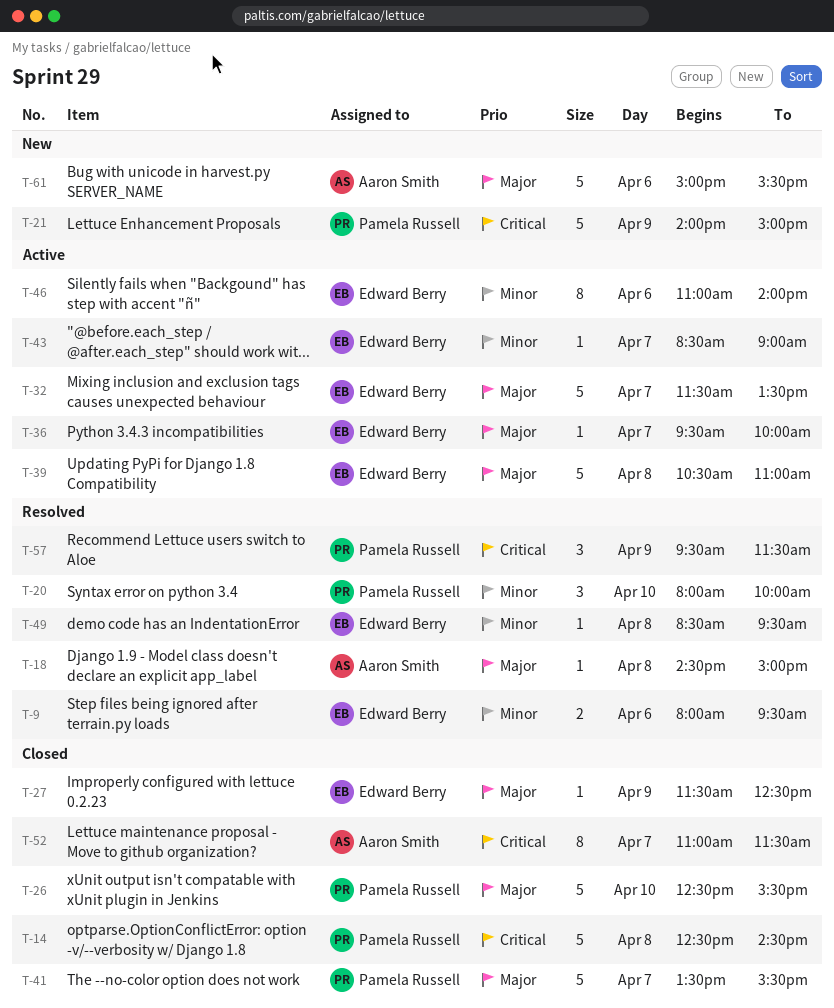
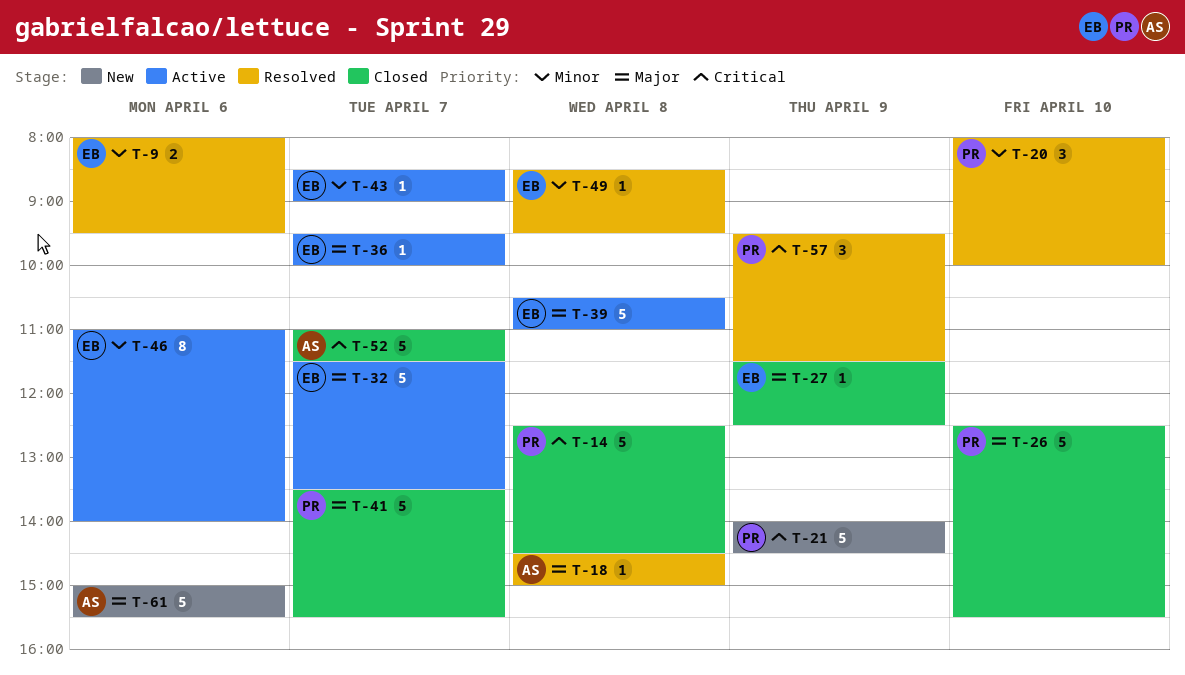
T-21, ends: 15:00 -> 14:30
T-52, estimate: 8 -> 5

